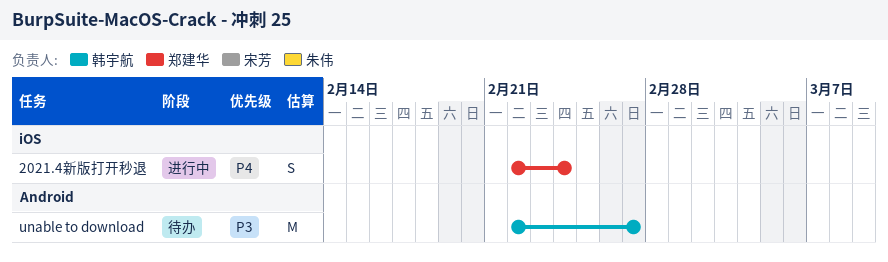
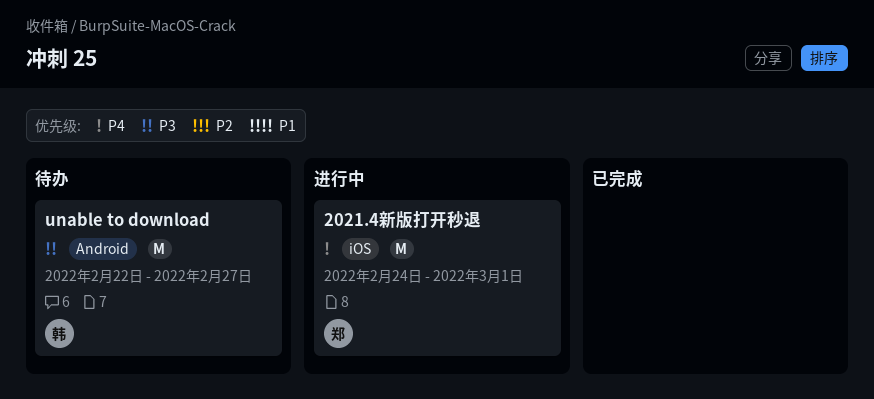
2021.4新版打开秒退, estimate: S -> M
2021.4新版打开秒退, start: Feb 22 -> Feb 24
2021.4新版打开秒退, due: Feb 24 -> Mar 1

